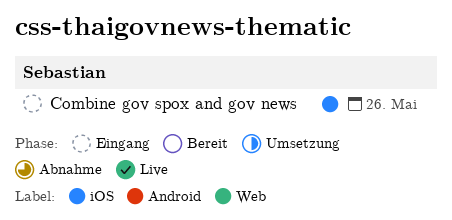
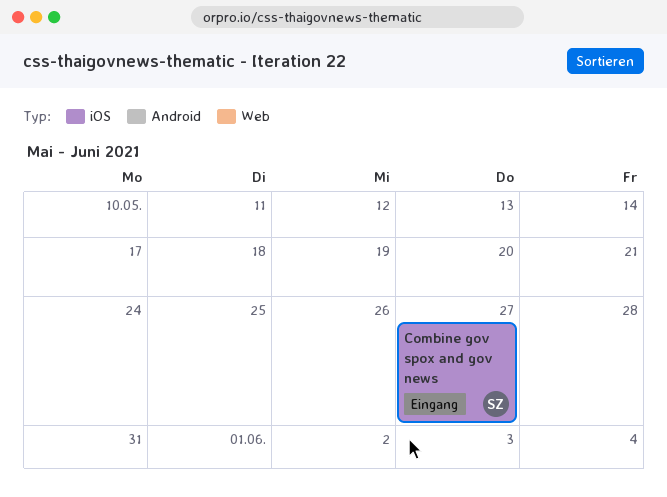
Combine gov spox and gov news, due: May 26 -> May 27

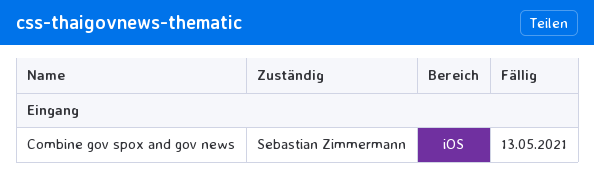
Combine gov spox and gov news, due: May 27 -> May 13

